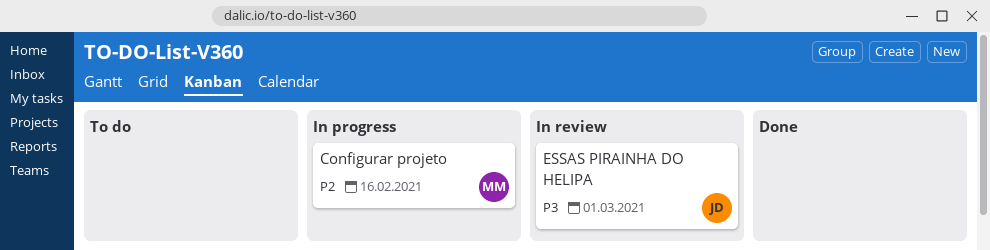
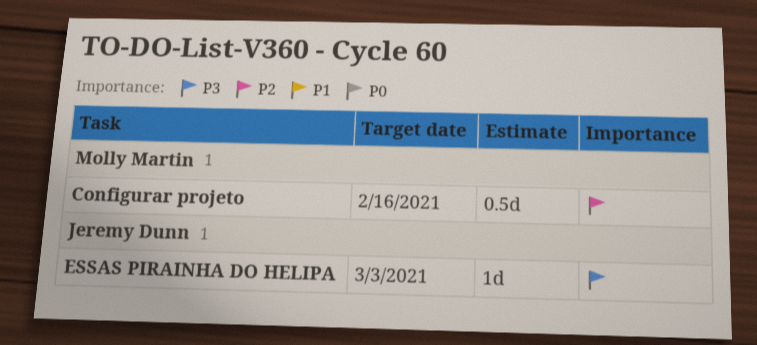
ESSAS PIRAINHA DO HELIPA, due: Mar 1 -> Mar 3

